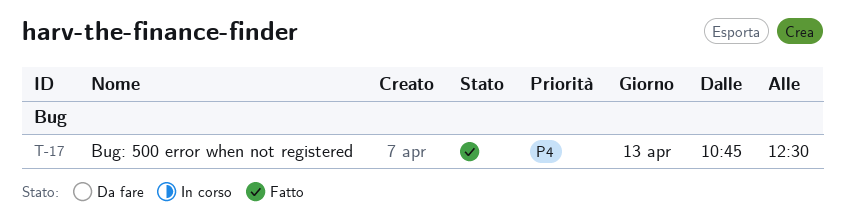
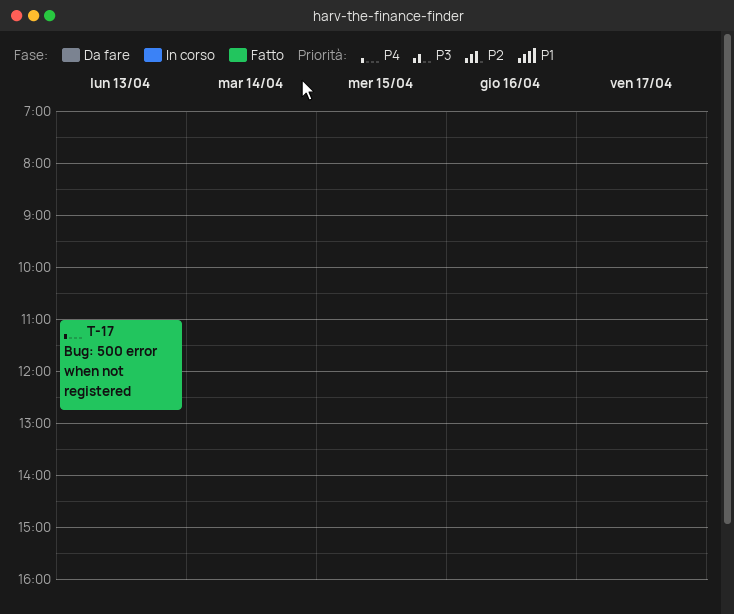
T-17, begins: 10:45 -> 11:00
T-17, ends: 12:30 -> 12:45

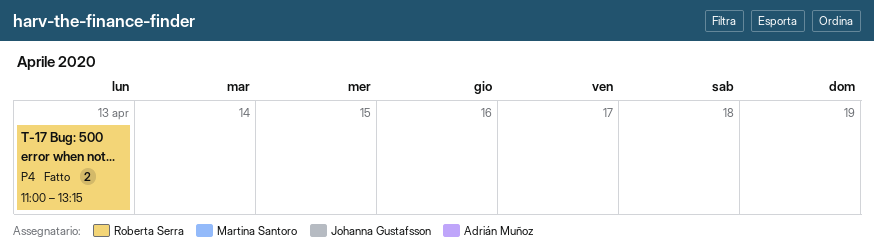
T-17, ends: 12:45 -> 13:15

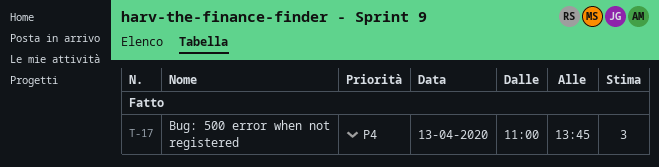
T-17, estimate: 2 -> 3
T-17, ends: 13:15 -> 13:45

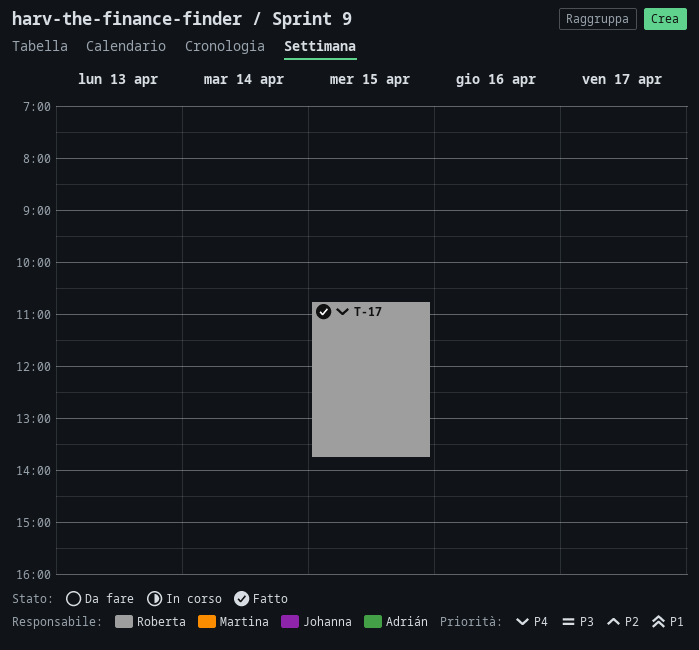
T-17, day: Apr 13 -> Apr 15
T-17, begins: 11:00 -> 10:45

